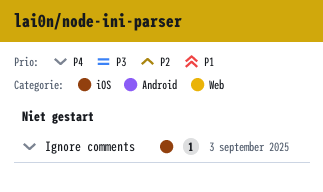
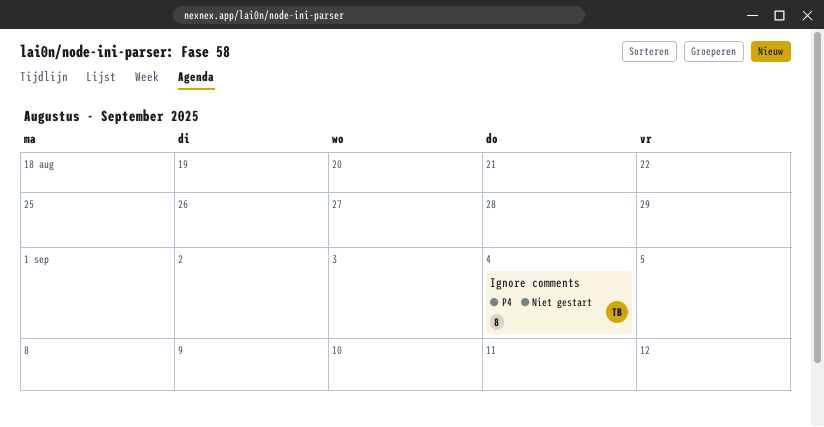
Ignore comments, estimate: 1 -> 8
Ignore comments, due: Sep 3 -> Sep 4

